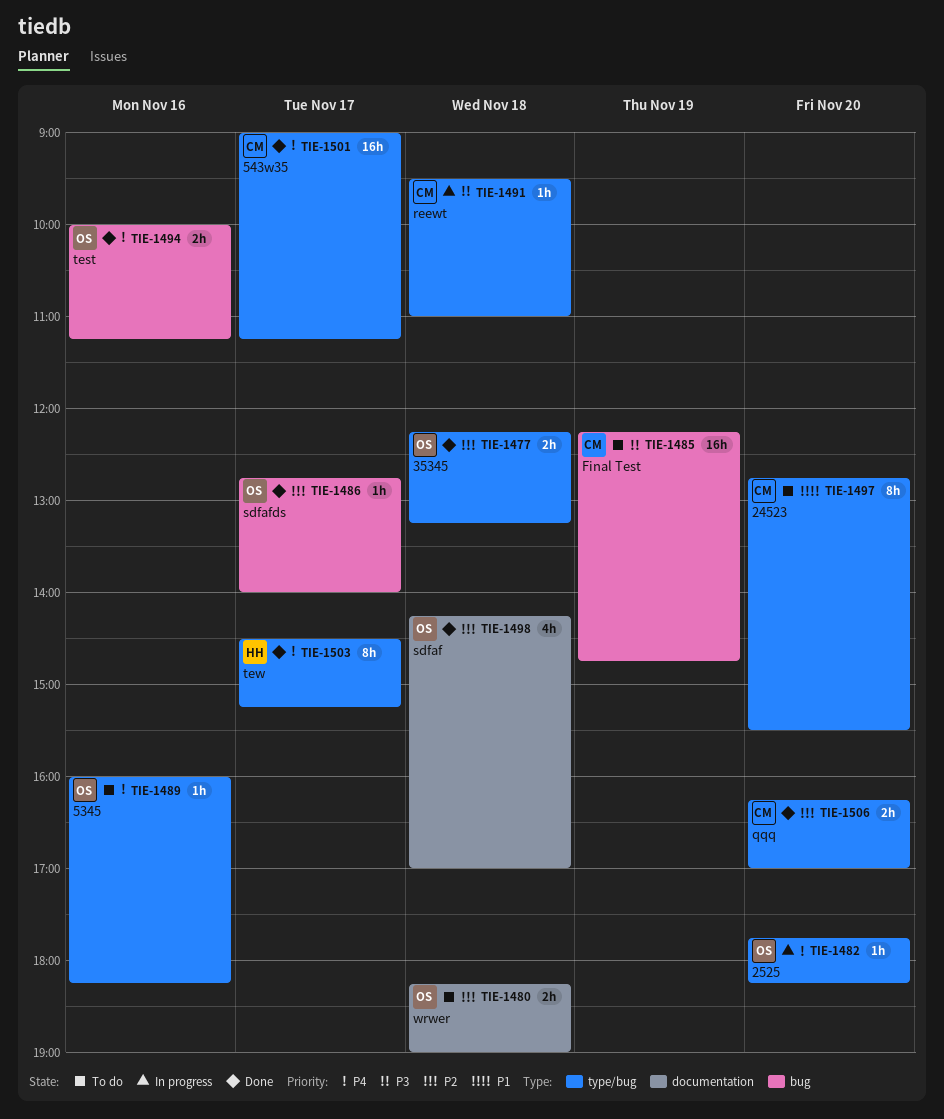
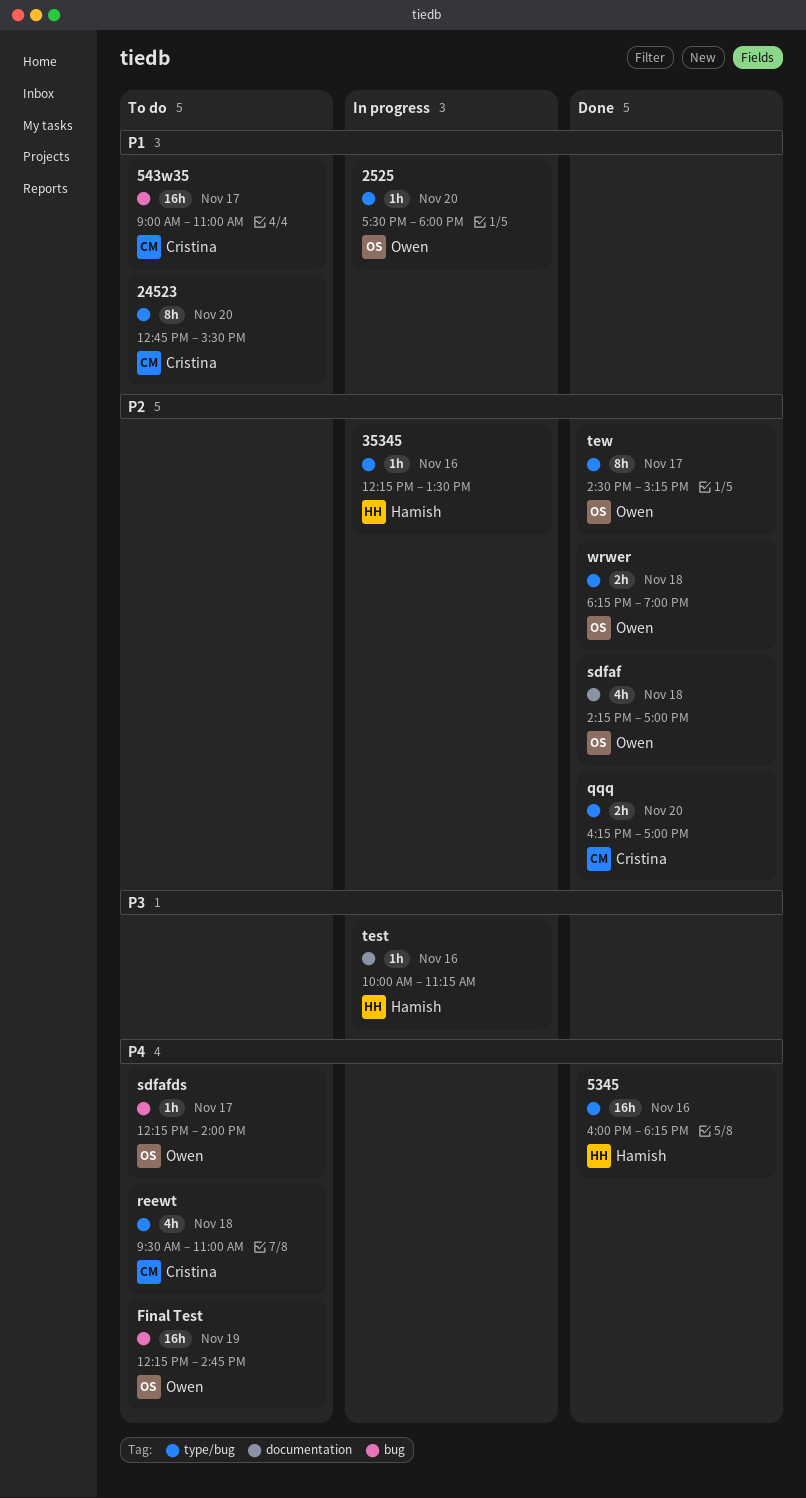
2525, priority: P4 -> P1
2525, begins: 17:45 -> 17:30
2525, ends: 18:15 -> 18:00
35345, status: Done -> In progress
35345, owner: Owen -> Hamish
35345, estimate: 2h -> 1h
35345, day: Nov 18 -> Nov 16
35345, ends: 13:15 -> 13:30
5345, status: To do -> Done
5345, owner: Owen -> Hamish
5345, estimate: 1h -> 16h
543w35, status: Done -> To do
543w35, priority: P4 -> P1
543w35, label: type/bug -> bug
543w35, ends: 11:15 -> 11:00
Final Test, owner: Cristina -> Owen
Final Test, priority: P3 -> P4
reewt, status: In progress -> To do
reewt, priority: P3 -> P4
reewt, estimate: 1h -> 4h
sdfafds, status: Done -> To do
sdfafds, priority: P2 -> P4
sdfafds, begins: 12:45 -> 12:15
test, status: Done -> In progress
test, owner: Owen -> Hamish
test, priority: P4 -> P3
test, label: bug -> documentation
test, estimate: 2h -> 1h
tew, owner: Hamish -> Owen
tew, priority: P4 -> P2
wrwer, status: To do -> Done
wrwer, label: documentation -> type/bug

